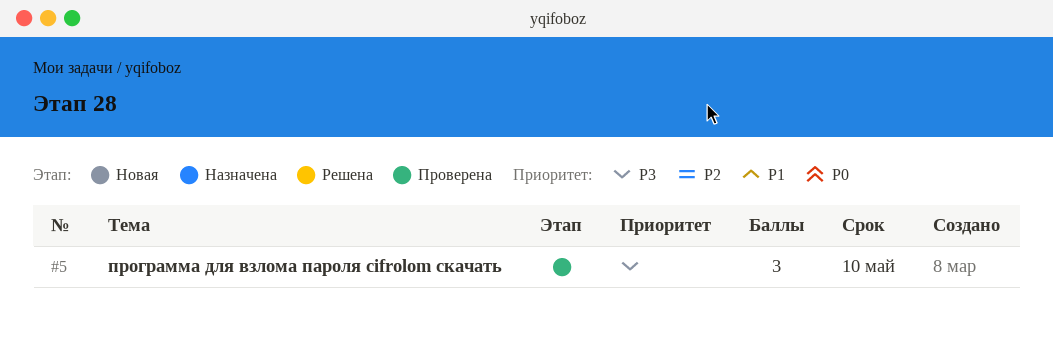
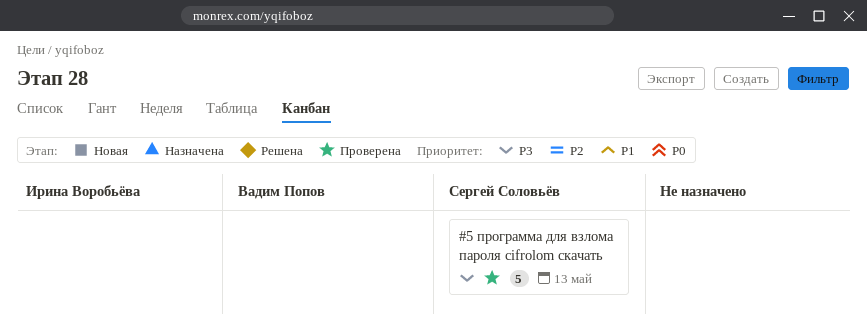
#5, estimate: 3 -> 5
#5, due: May 10 -> May 13

